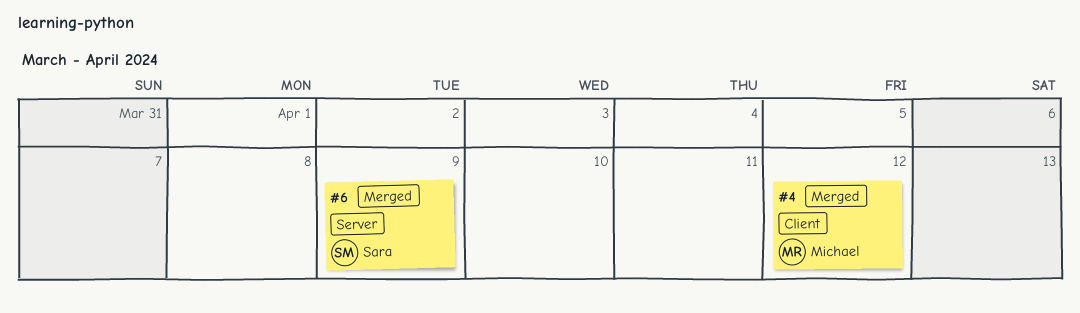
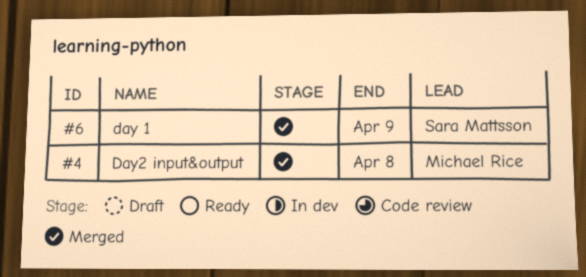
#4, due: Apr 12 -> Apr 8

